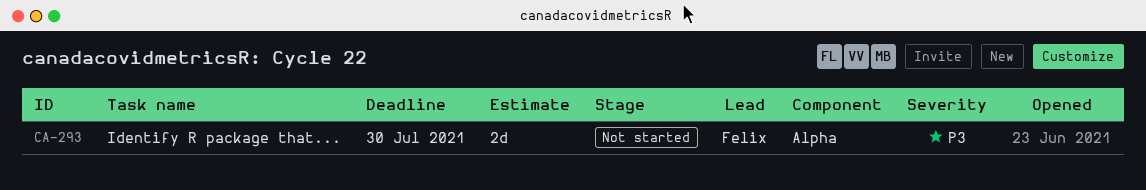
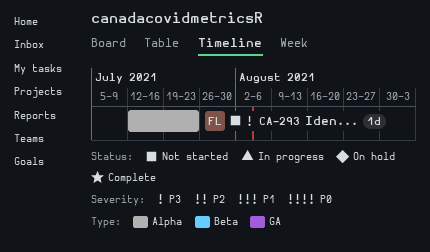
CA-293, estimate: 2d -> 1d
CA-293, due: Jul 30 -> Jul 23

